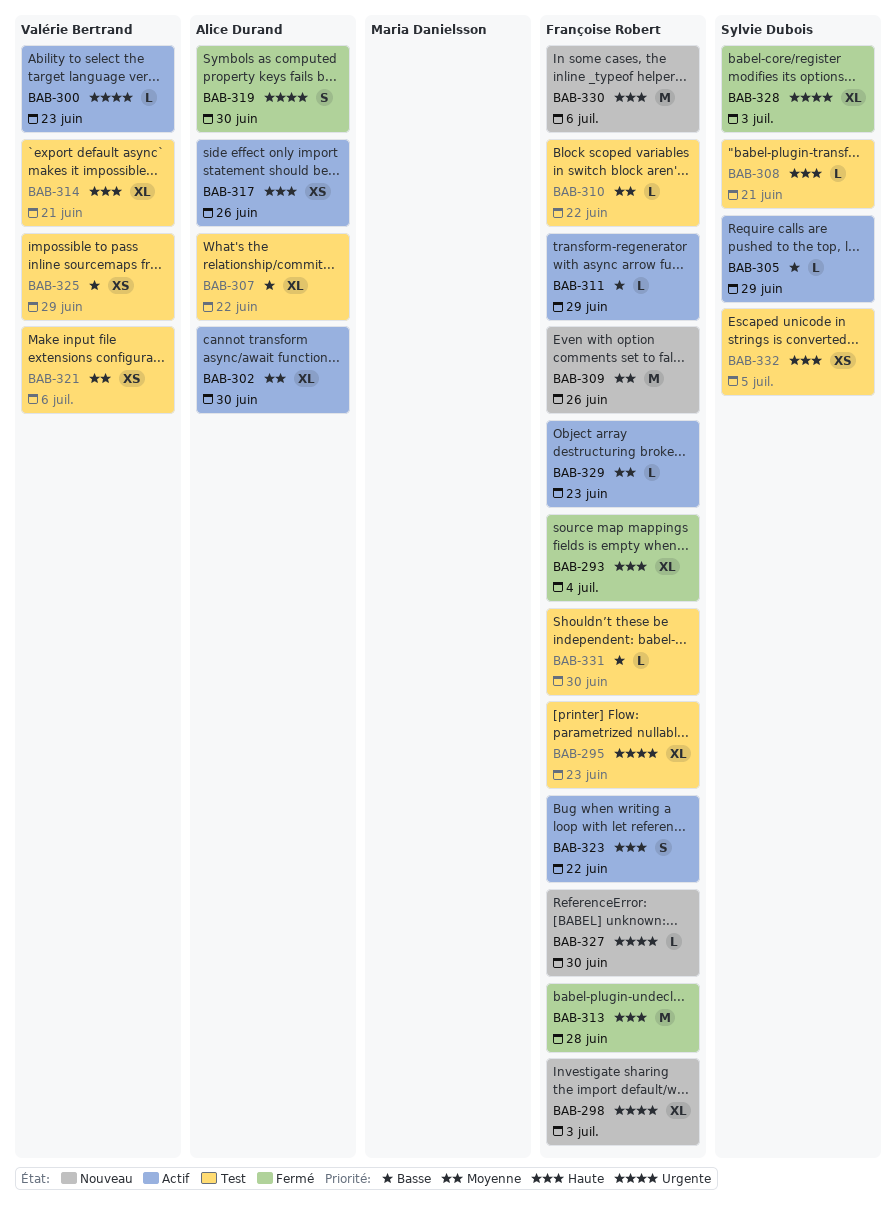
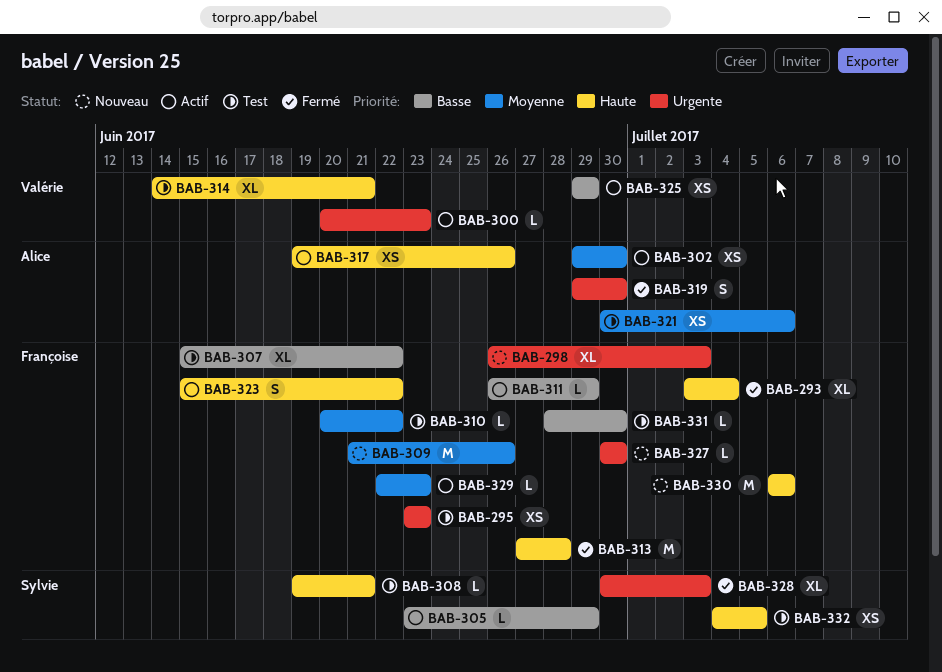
BAB-295, estimate: XL -> XS
BAB-302, estimate: XL -> XS
BAB-307, owner: Alice Durand -> Françoise Robert
BAB-321, owner: Valérie Bertrand -> Alice Durand
BAB-325, status: Test -> Actif

